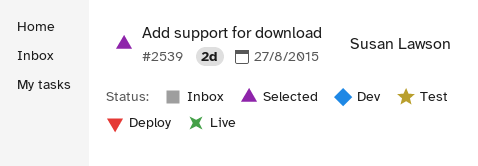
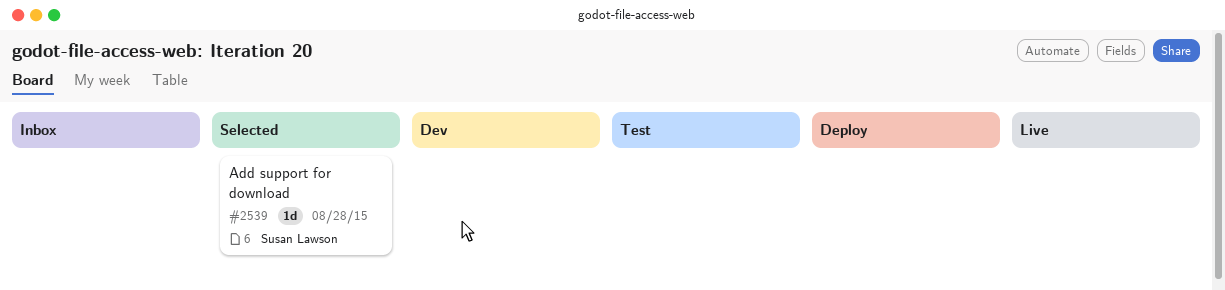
#2539, estimate: 2d -> 1d
#2539, due: Aug 27 -> Aug 28

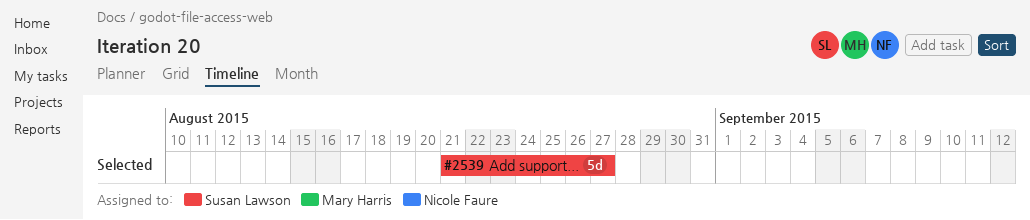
#2539, estimate: 1d -> 5d
#2539, due: Aug 28 -> Aug 27

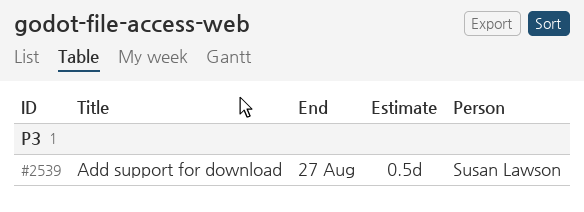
#2539, estimate: 5d -> 0.5d

